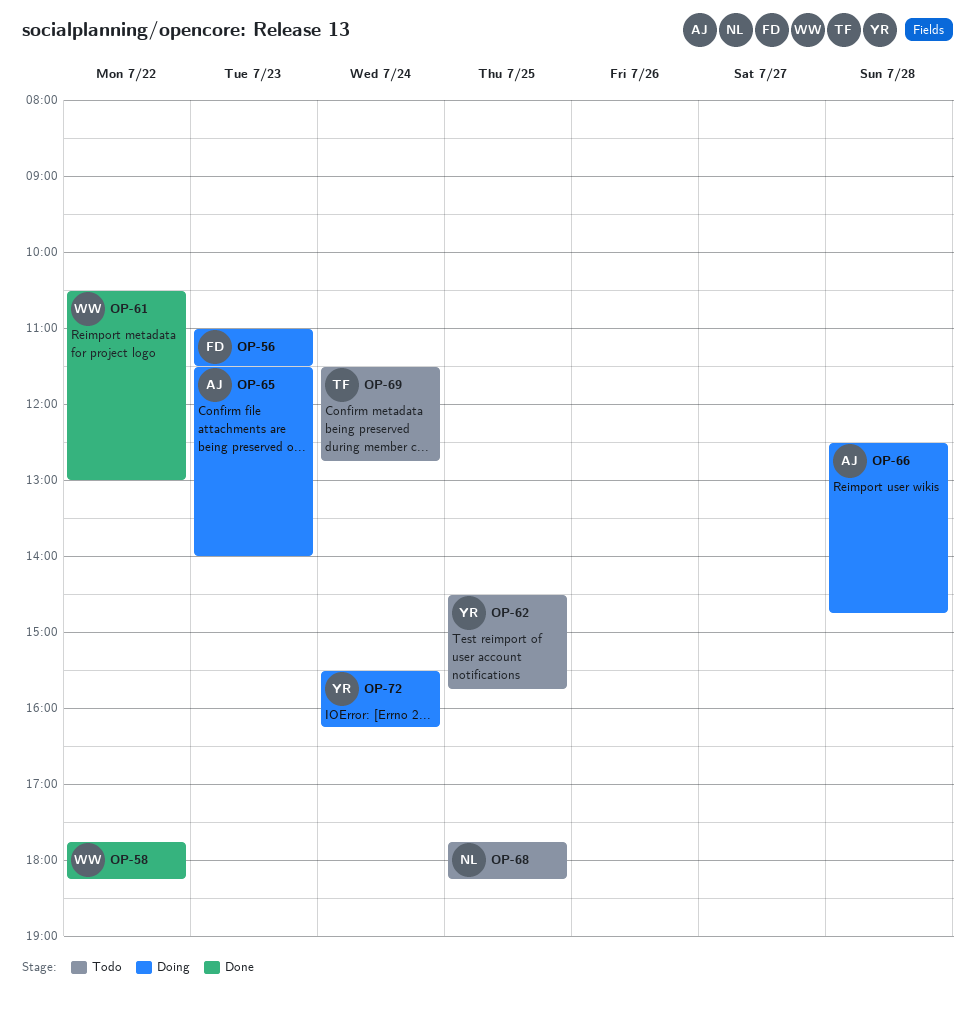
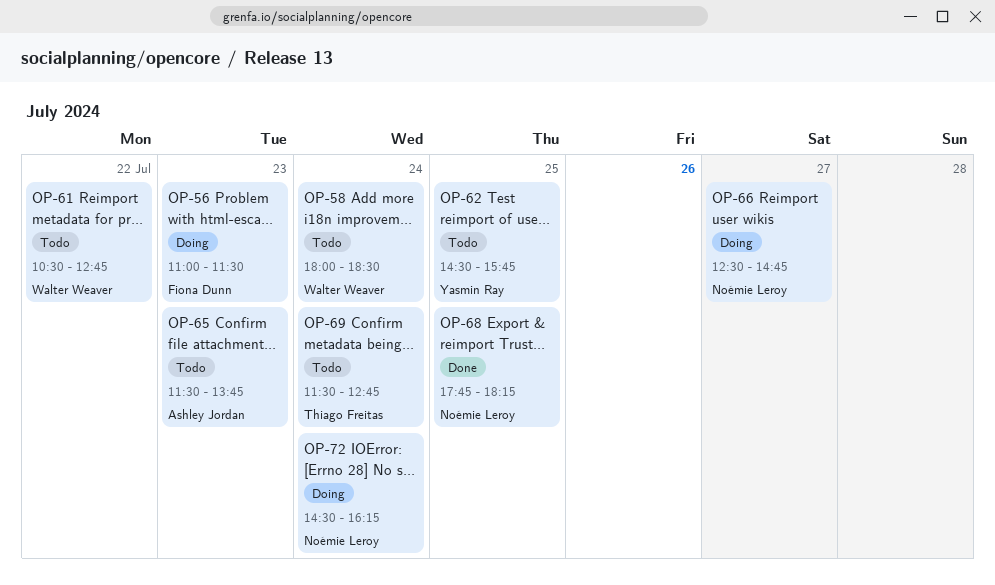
OP-58, status: Done -> Todo
OP-58, day: Jul 22 -> Jul 24
OP-58, begins: 17:45 -> 18:00
OP-58, ends: 18:15 -> 18:30
OP-61, status: Done -> Todo
OP-61, ends: 13:00 -> 12:45
OP-65, status: Doing -> Todo
OP-65, ends: 14:00 -> 13:45
OP-66, owner: Ashley Jordan -> Noémie Leroy
OP-66, day: Jul 28 -> Jul 27
OP-68, status: Todo -> Done
OP-72, owner: Yasmin Ray -> Noémie Leroy
OP-72, begins: 15:30 -> 14:30

